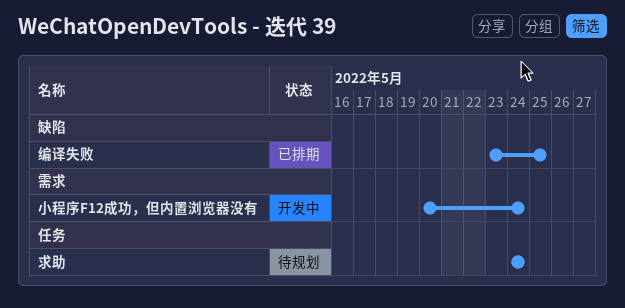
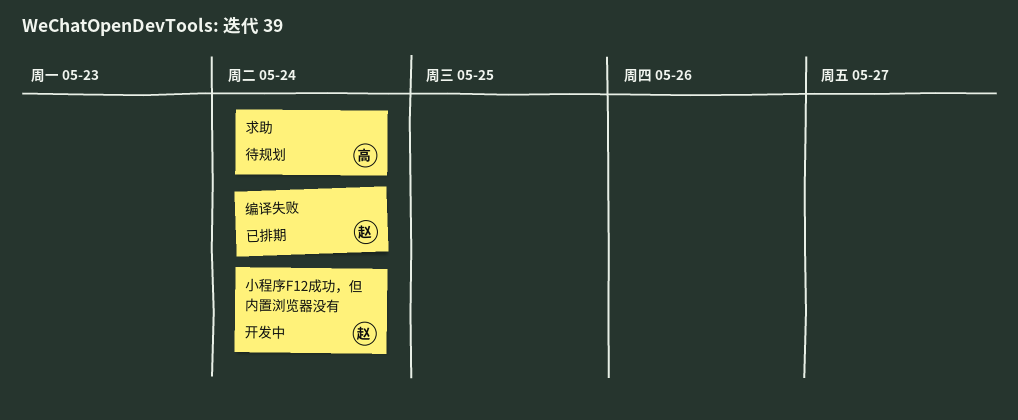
编译失败, due: May 25 -> May 24

